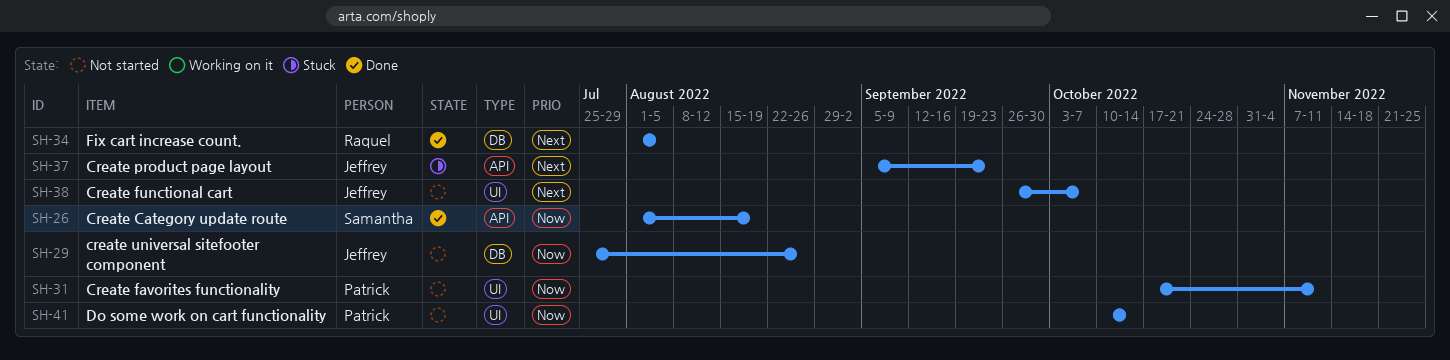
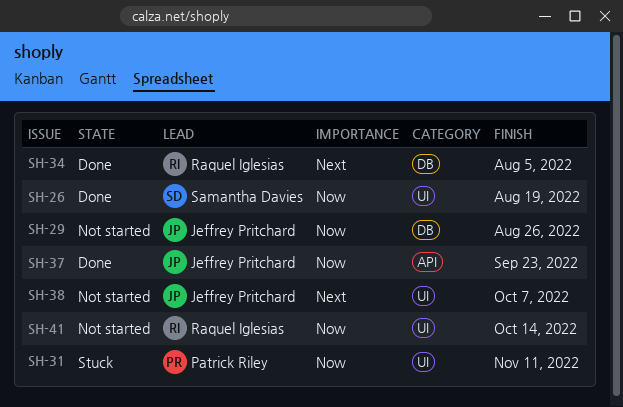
SH-26, label: API -> UI
SH-31, status: Not started -> Stuck
SH-37, status: Stuck -> Done
SH-37, priority: Next -> Now
SH-41, owner: Patrick Riley -> Raquel Iglesias

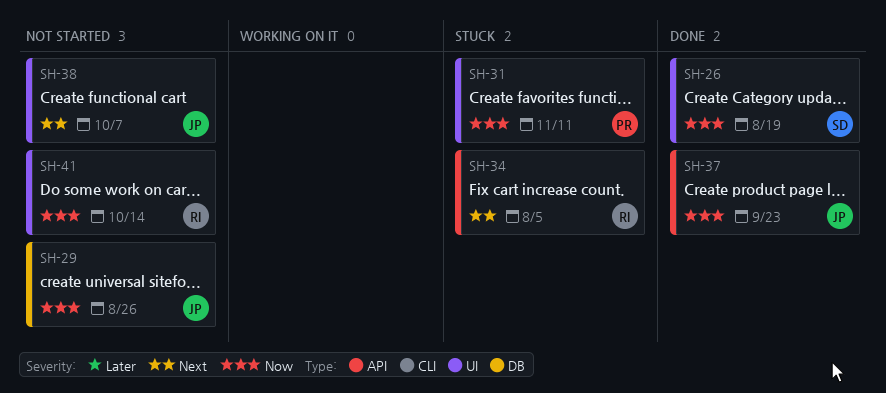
SH-34, status: Done -> Stuck
SH-34, label: DB -> API

